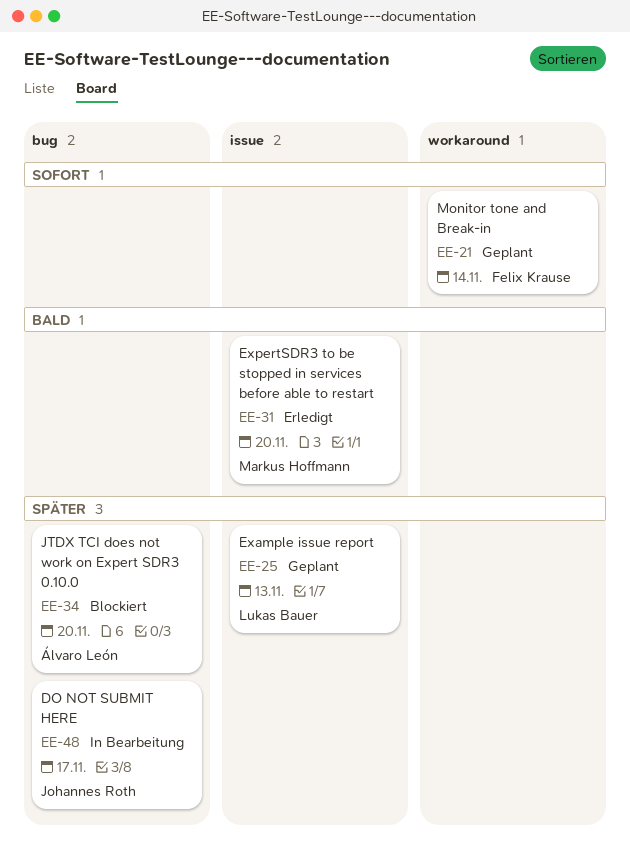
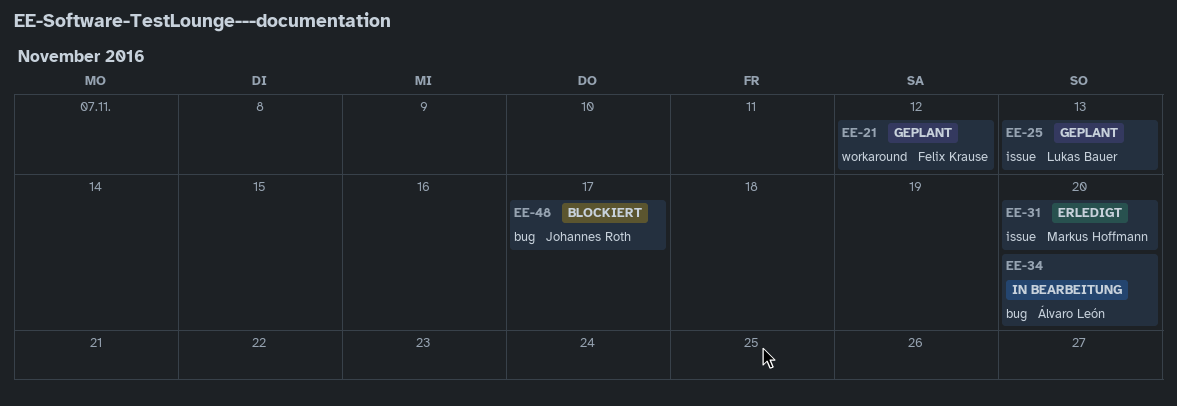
EE-21, due: Nov 14 -> Nov 12
EE-34, status: Blockiert -> In Bearbeitung
EE-48, status: In Bearbeitung -> Blockiert

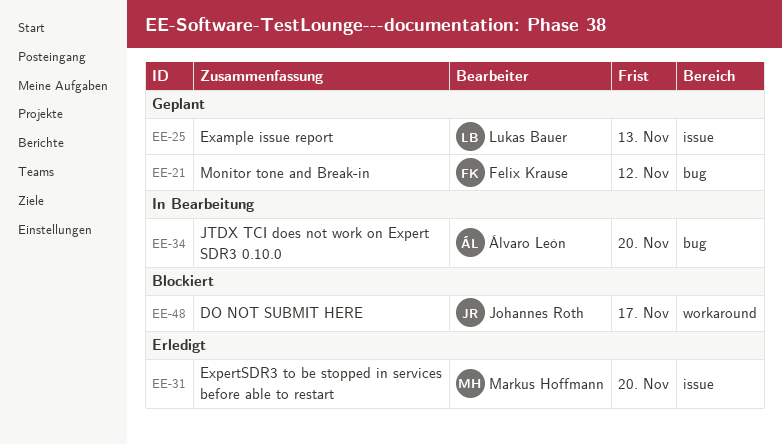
EE-21, label: workaround -> bug
EE-48, label: bug -> workaround

